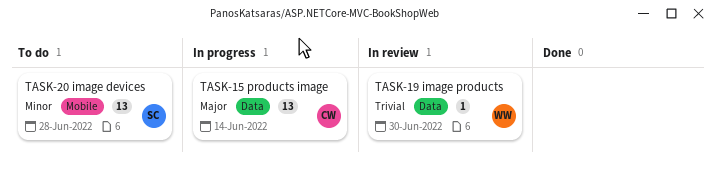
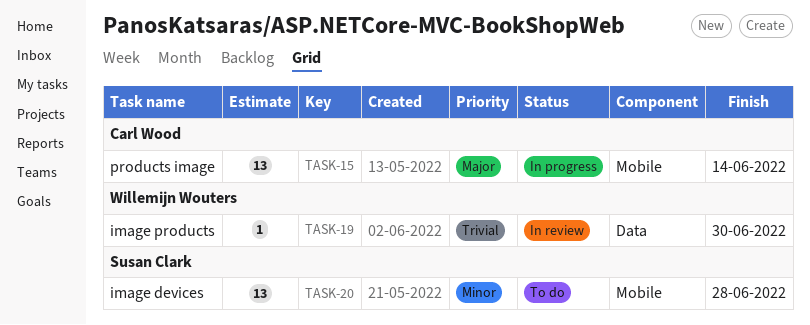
TASK-15, label: Data -> Mobile

